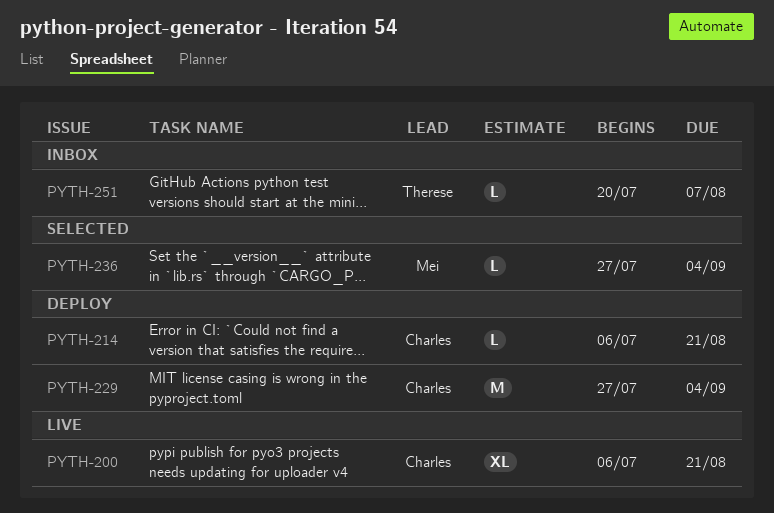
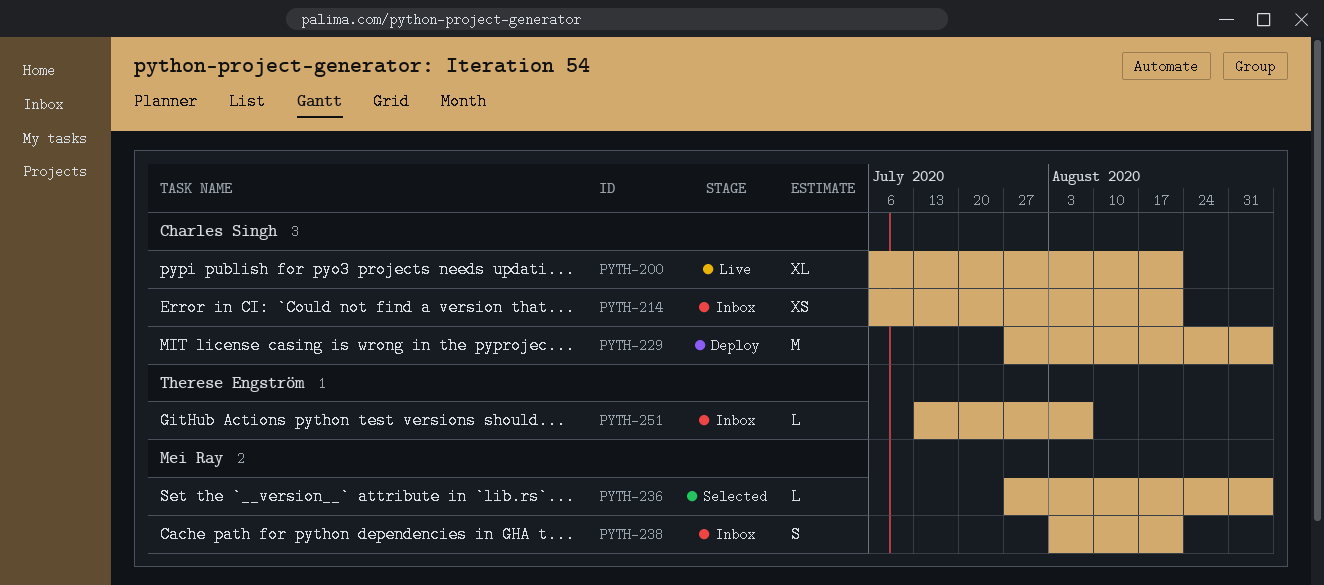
PYTH-214, status: Deploy -> Inbox
PYTH-214, estimate: L -> XS
PYTH-238: none -> present
PYTH-251, start: Jul 20 -> Jul 13

